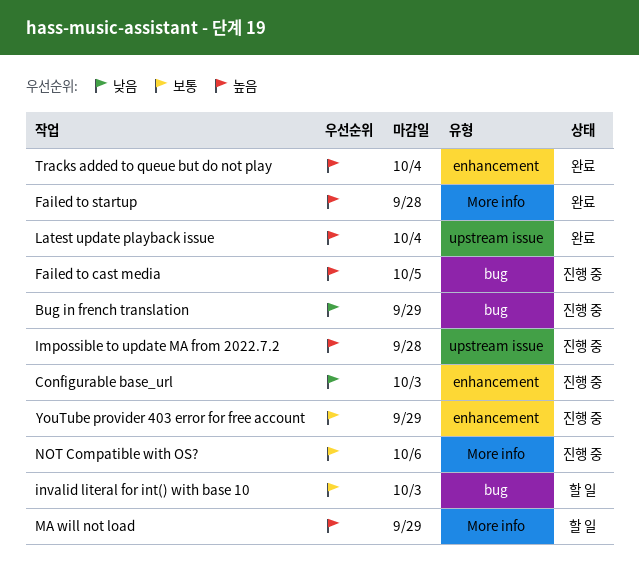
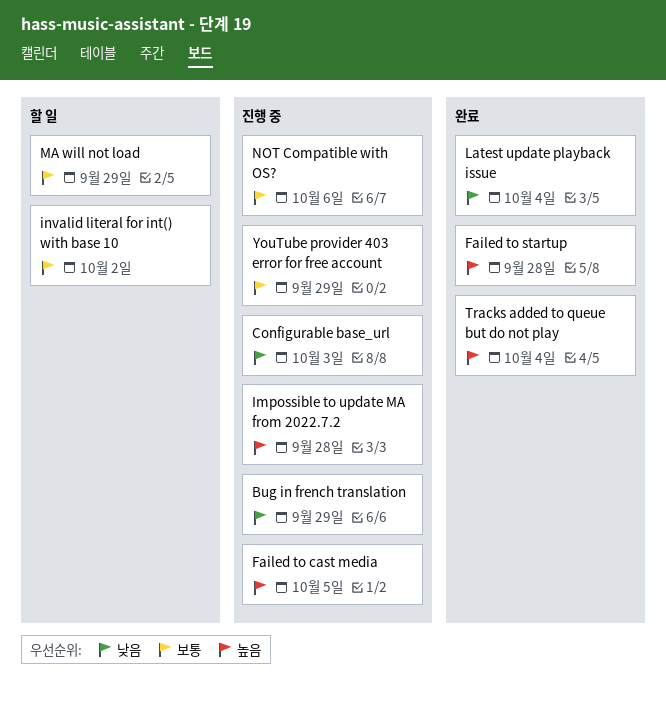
invalid literal for int() with base 10, due: Oct 3 -> Oct 2
Latest update playback issue, priority: 높음 -> 낮음
MA will not load, priority: 높음 -> 보통

